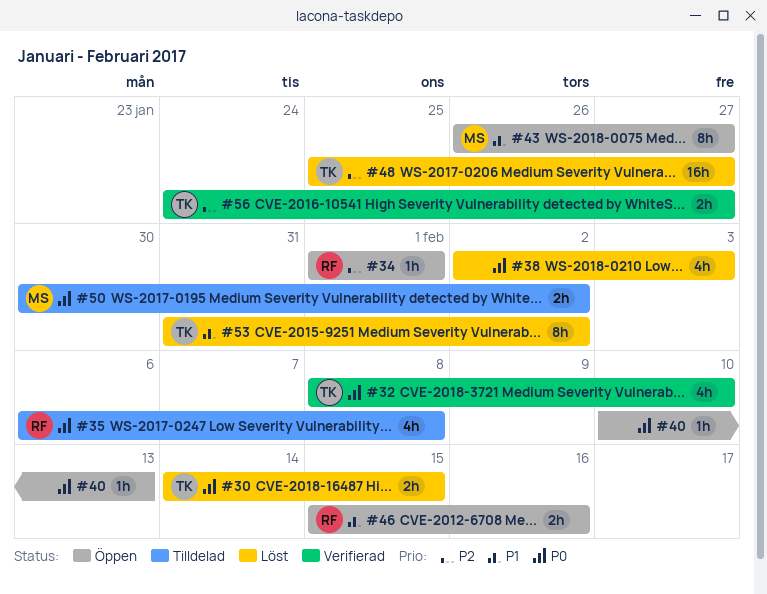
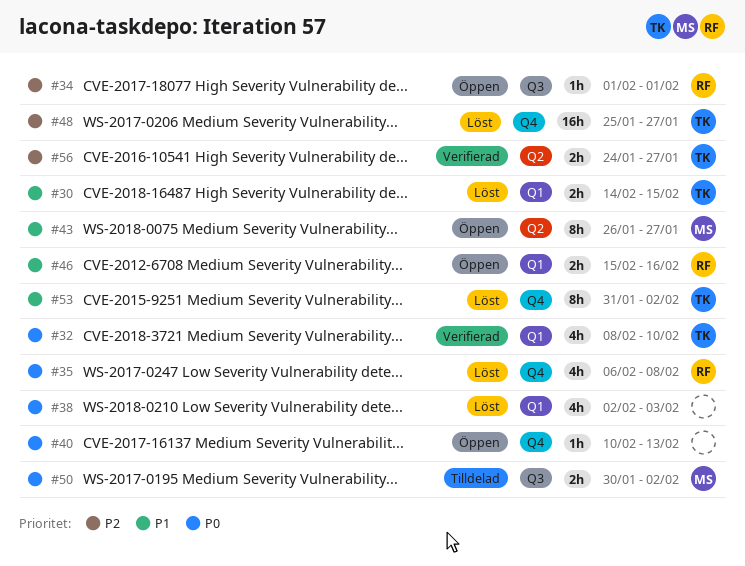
#30, priority: P0 -> P1
#35, status: Tilldelad -> Löst

